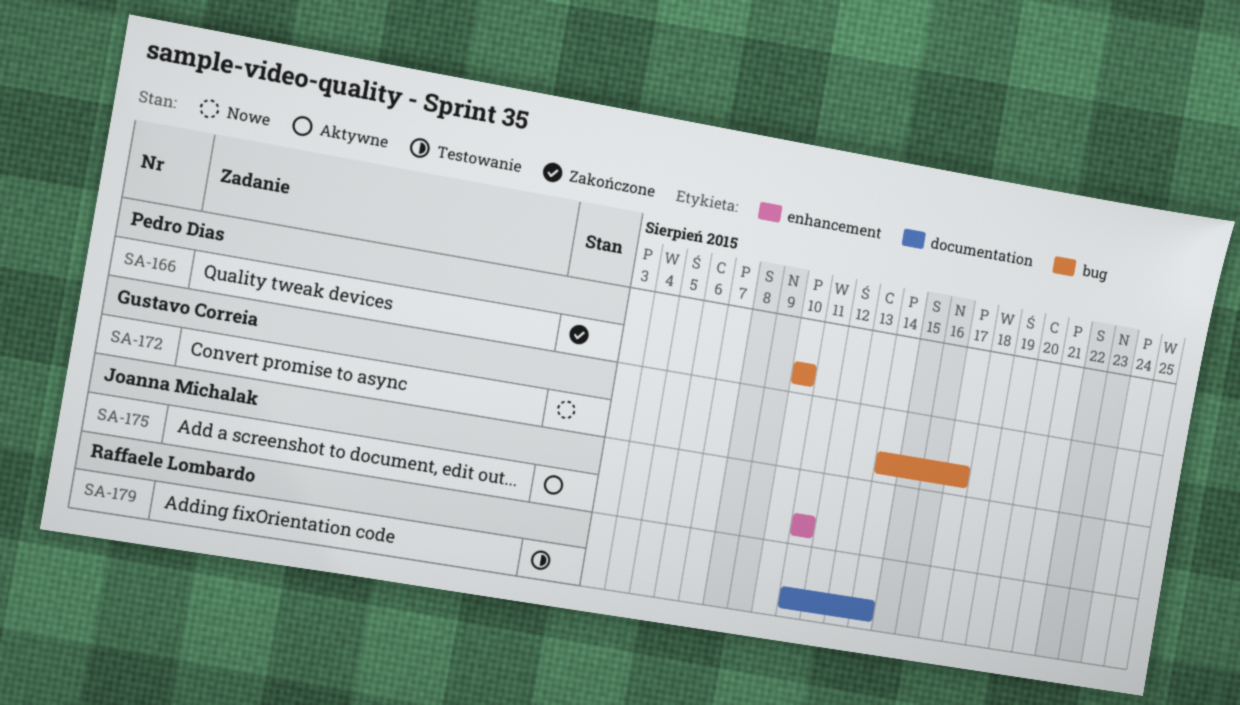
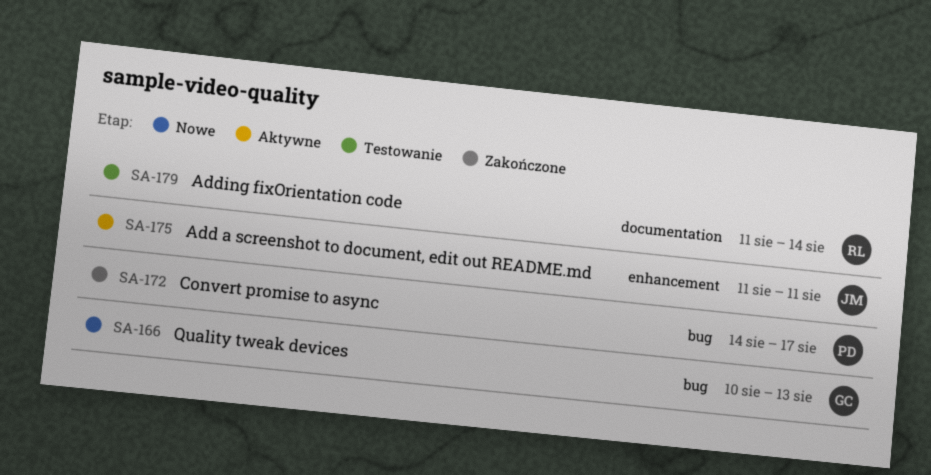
SA-166, status: Zakończone -> Nowe
SA-166, owner: Pedro Dias -> Gustavo Correia
SA-166, due: Aug 10 -> Aug 13
SA-172, status: Nowe -> Zakończone
SA-172, owner: Gustavo Correia -> Pedro Dias

